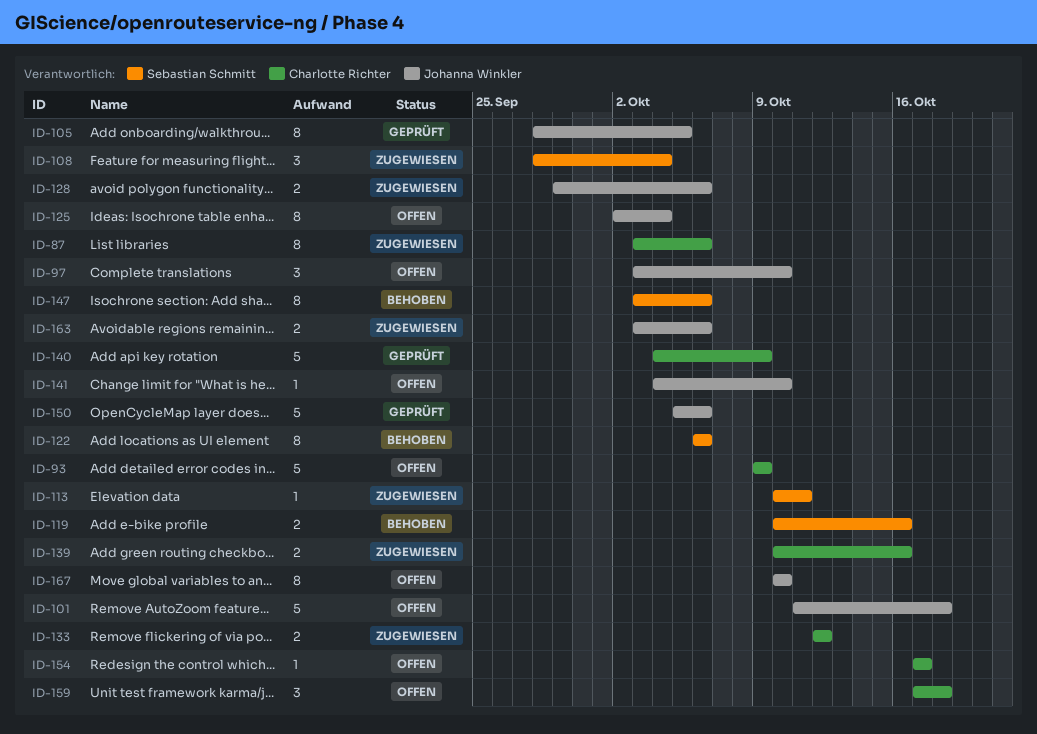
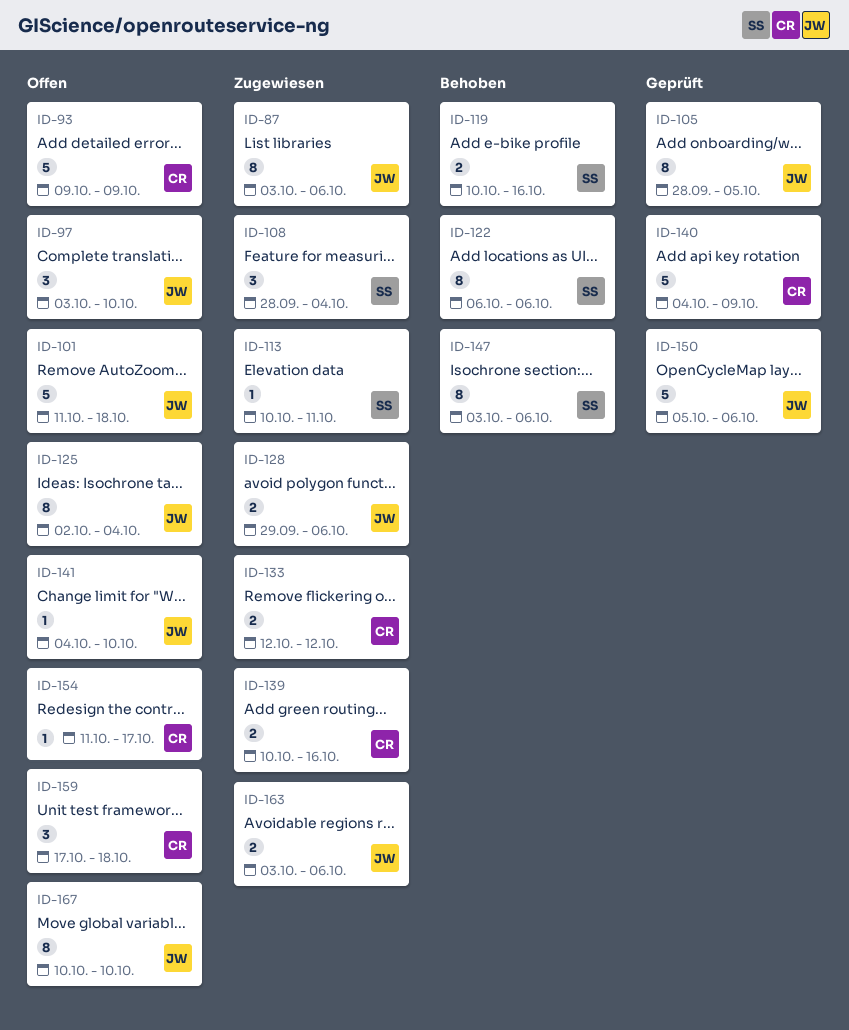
ID-87, owner: Charlotte Richter -> Johanna Winkler
ID-154, start: Oct 17 -> Oct 11

